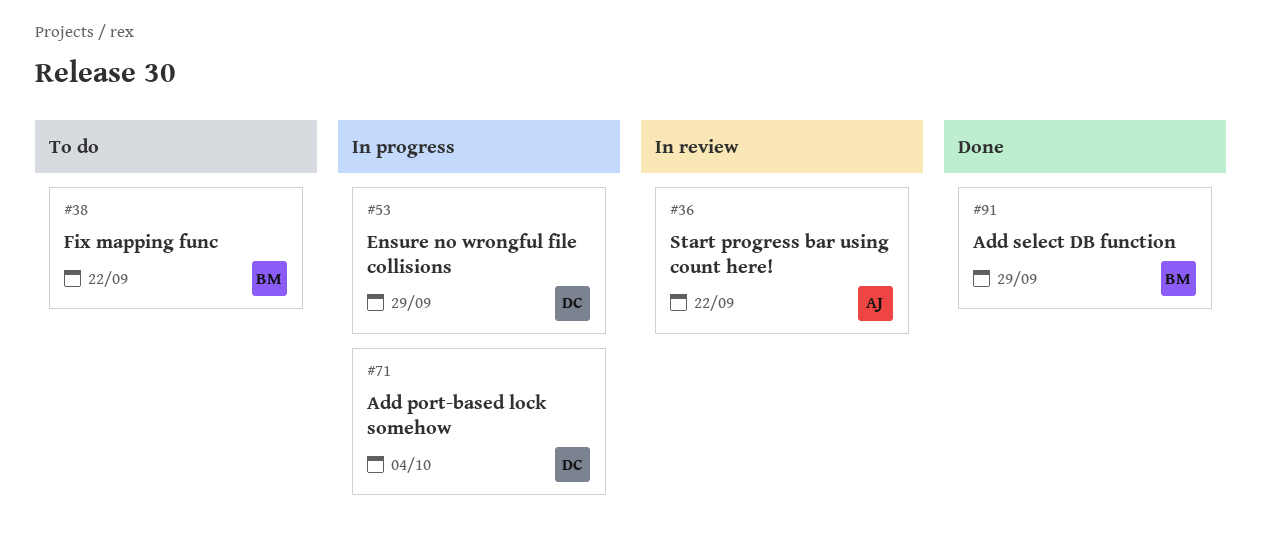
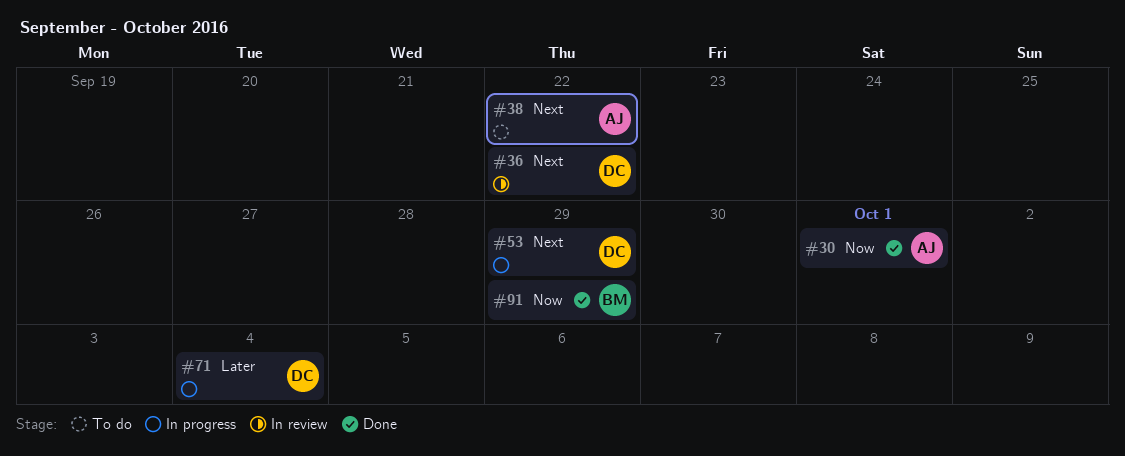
#30: none -> present
#36, owner: AJ -> DC
#38, owner: BM -> AJ

